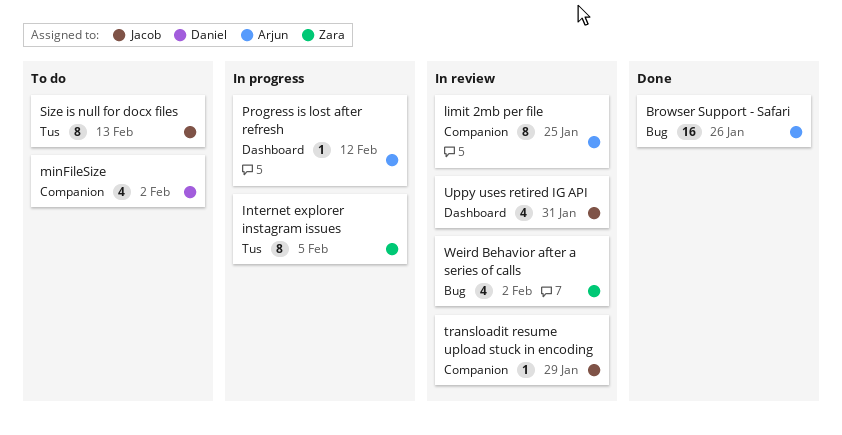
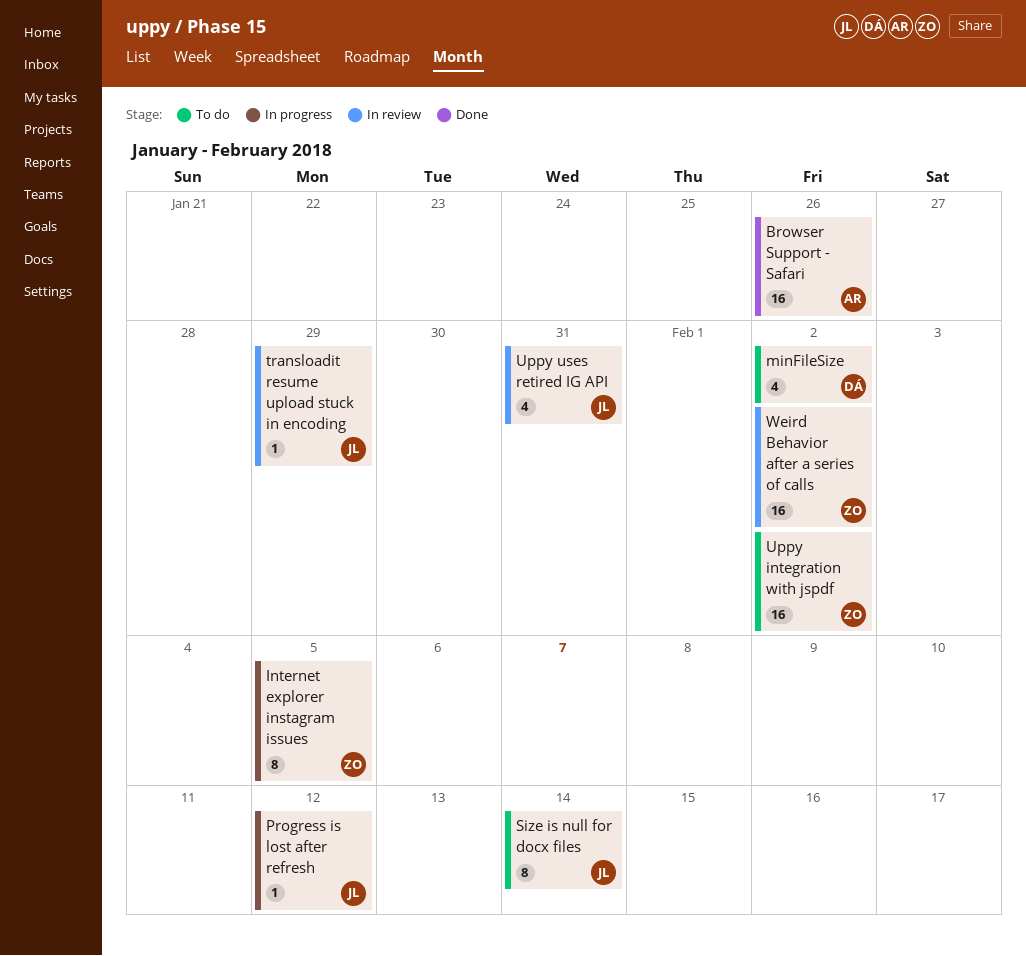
limit 2mb per file: present -> none
Progress is lost after refresh, owner: Arjun -> Jacob
Size is null for docx files, due: Feb 13 -> Feb 14
Uppy integration with jspdf: none -> present
Weird Behavior after a series of calls, estimate: 4 -> 16

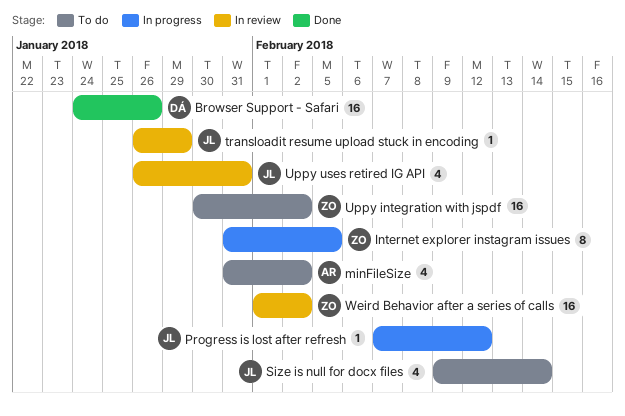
Browser Support - Safari, owner: AR -> DÁ
minFileSize, owner: DÁ -> AR
Size is null for docx files, estimate: 8 -> 4

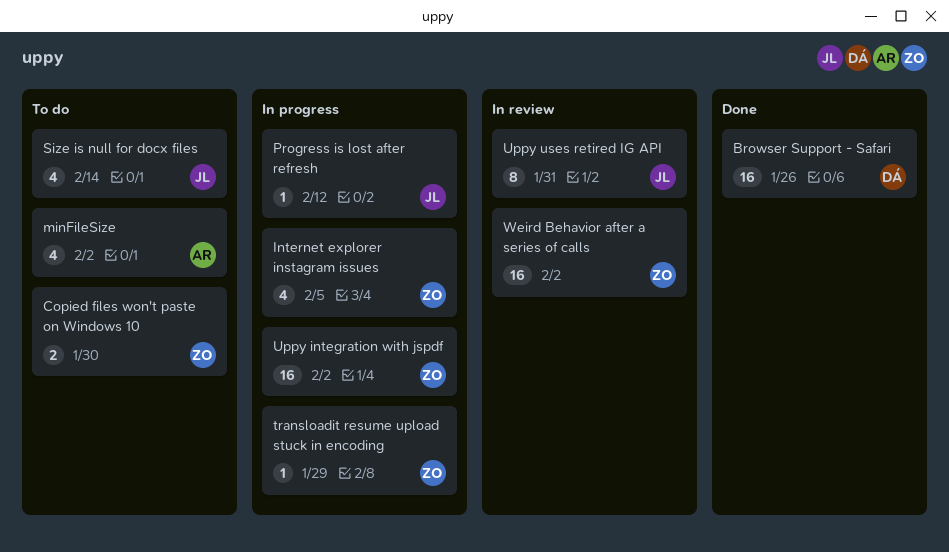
Copied files won't paste on Windows 10: none -> present
Internet explorer instagram issues, estimate: 8 -> 4
transloadit resume upload stuck in encoding, status: In review -> In progress
transloadit resume upload stuck in encoding, owner: JL -> ZO
Uppy integration with jspdf, status: To do -> In progress
Uppy uses retired IG API, estimate: 4 -> 8

